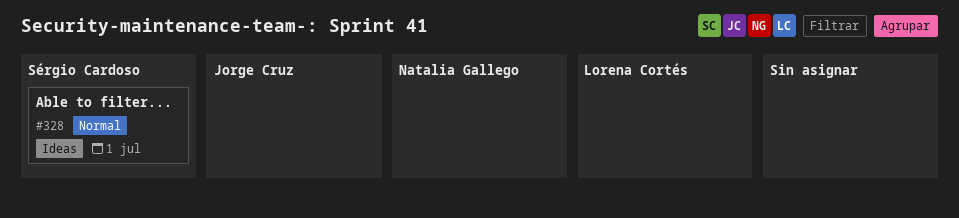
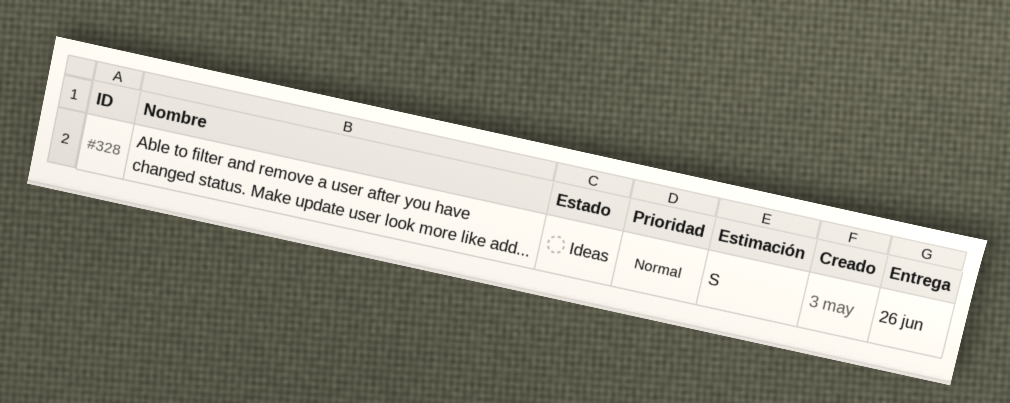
#328, due: Jul 1 -> Jun 26

